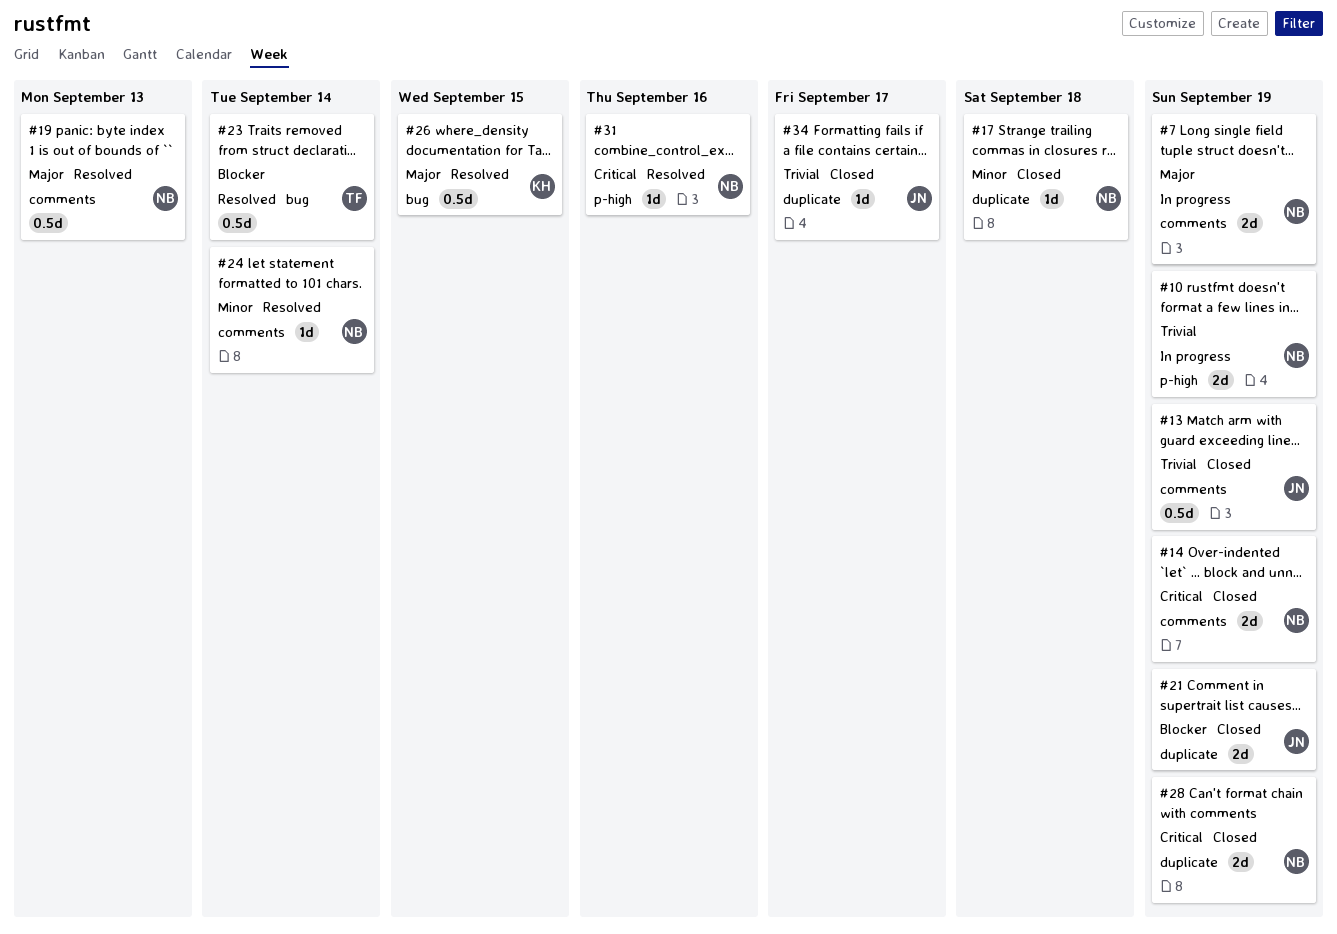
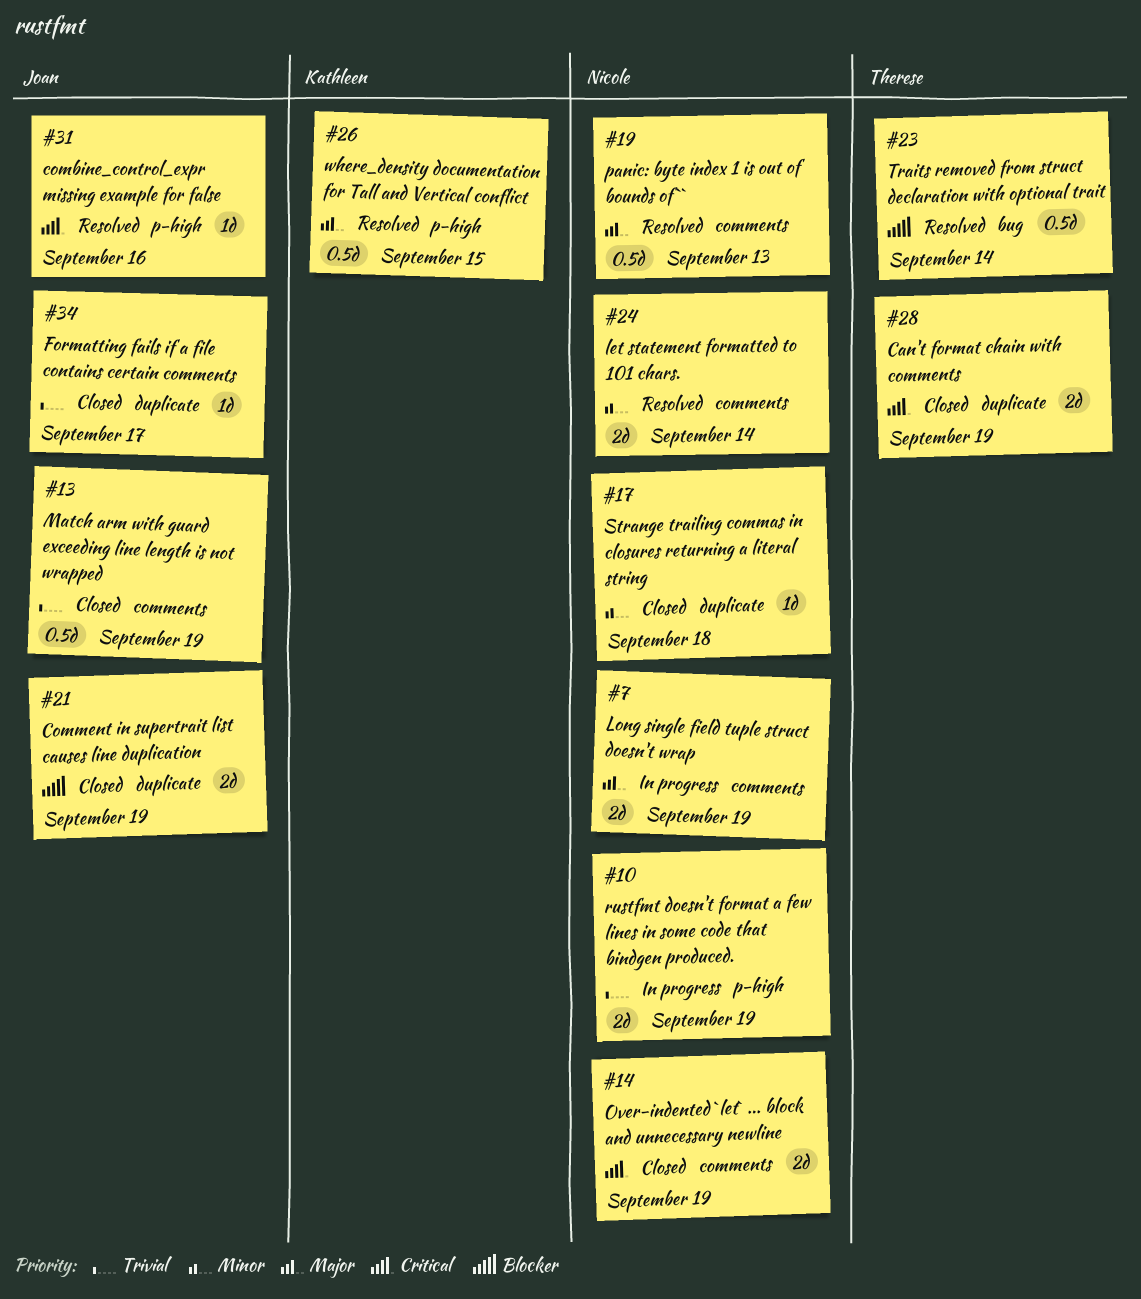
#24, estimate: 1d -> 2d
#26, label: bug -> p-high
#28, owner: Nicole -> Therese
#31, owner: Nicole -> Joan

